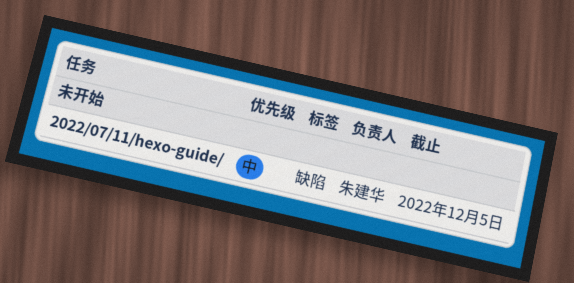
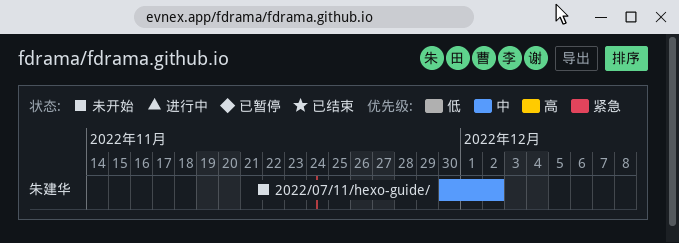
2022/07/11/hexo-guide/, due: Dec 5 -> Dec 2

